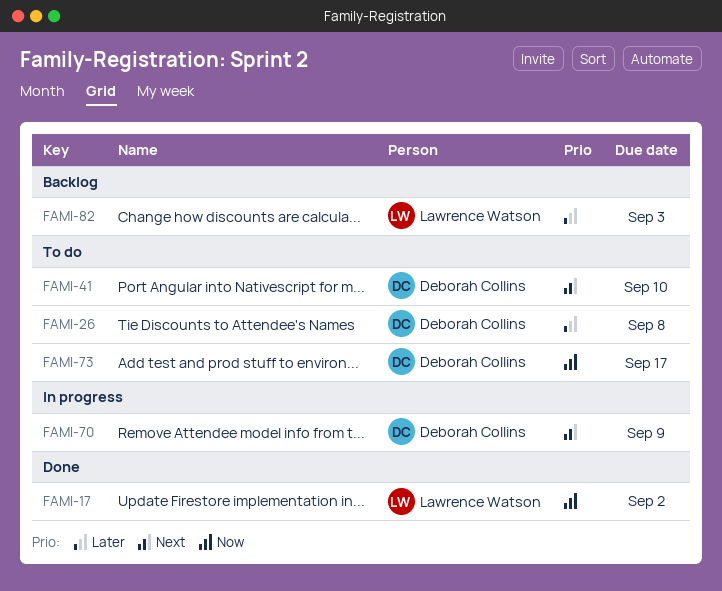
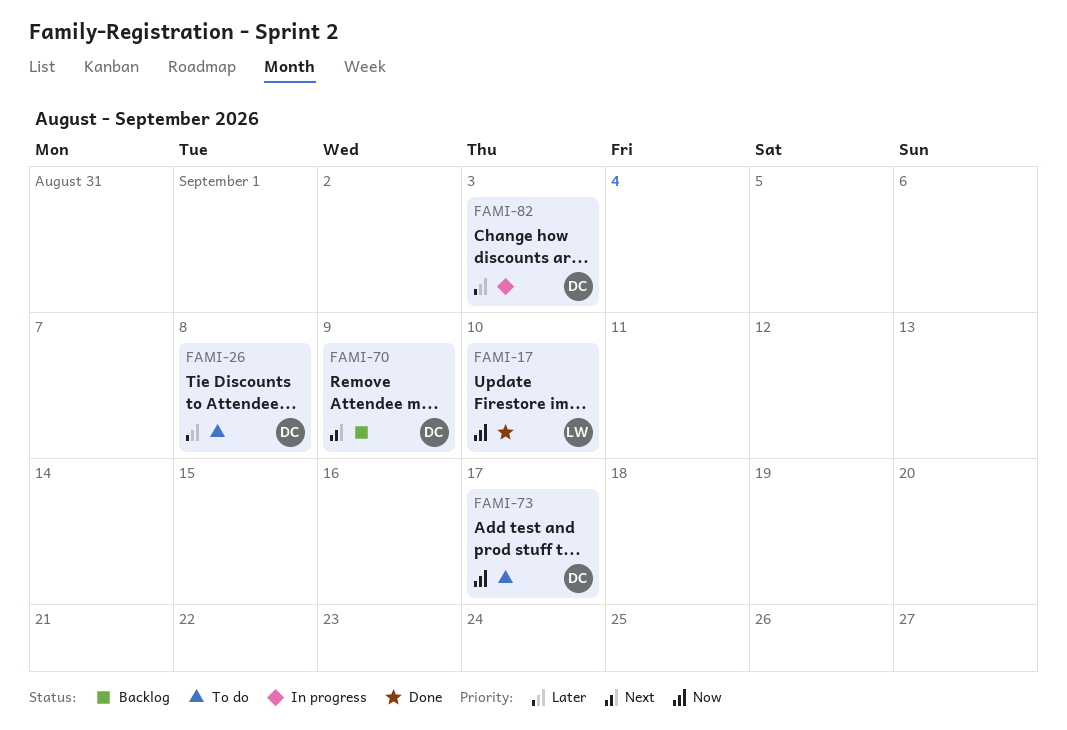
FAMI-17, due: Sep 2 -> Sep 10
FAMI-41: present -> none
FAMI-70, status: In progress -> Backlog
FAMI-82, status: Backlog -> In progress
FAMI-82, owner: Lawrence Watson -> Deborah Collins

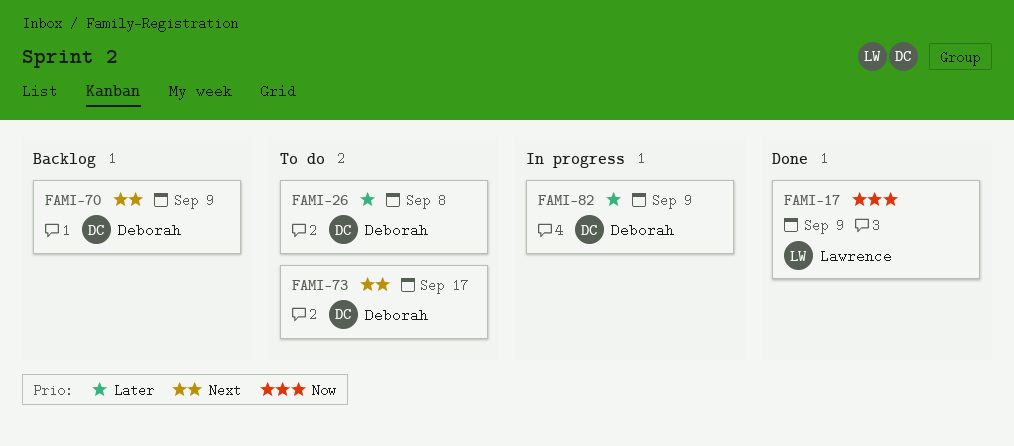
FAMI-17, due: Sep 10 -> Sep 9
FAMI-73, priority: Now -> Next
FAMI-82, due: Sep 3 -> Sep 9

